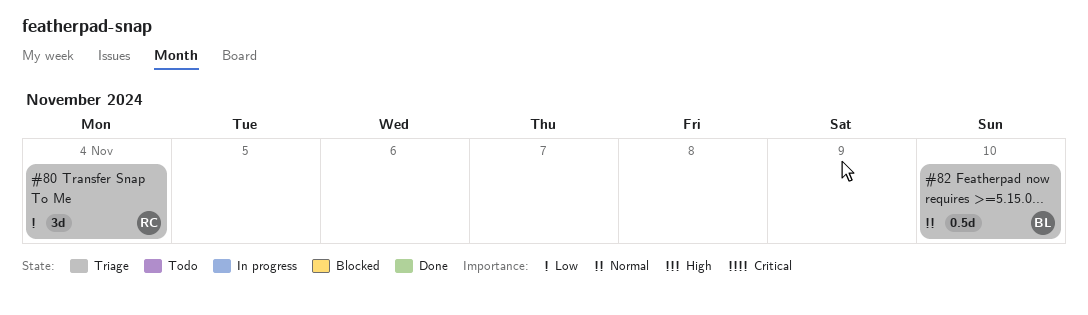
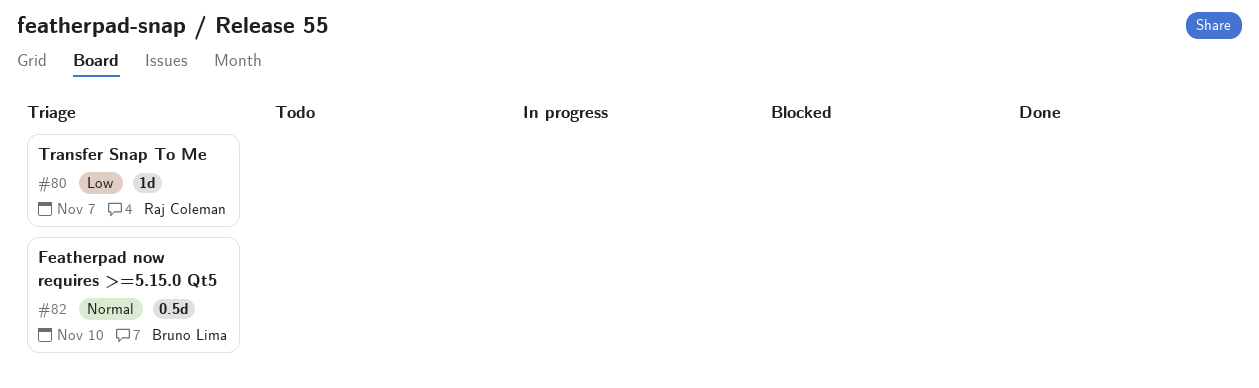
#80, estimate: 3d -> 1d
#80, due: Nov 4 -> Nov 7

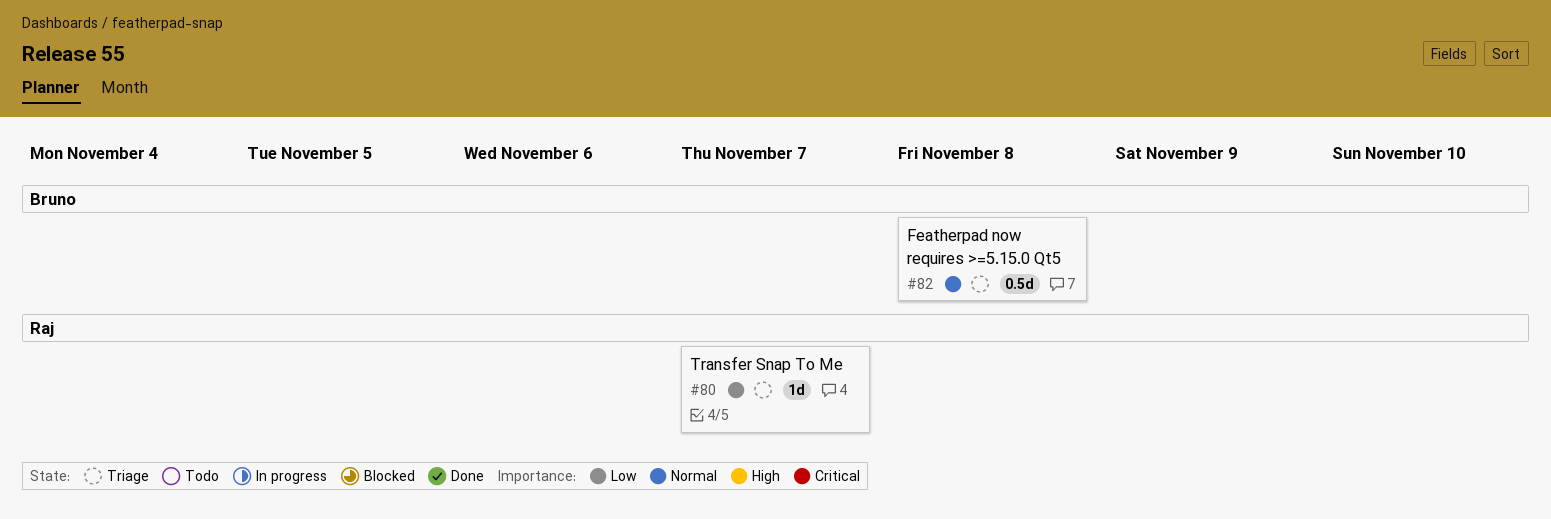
#82, due: Nov 10 -> Nov 8

